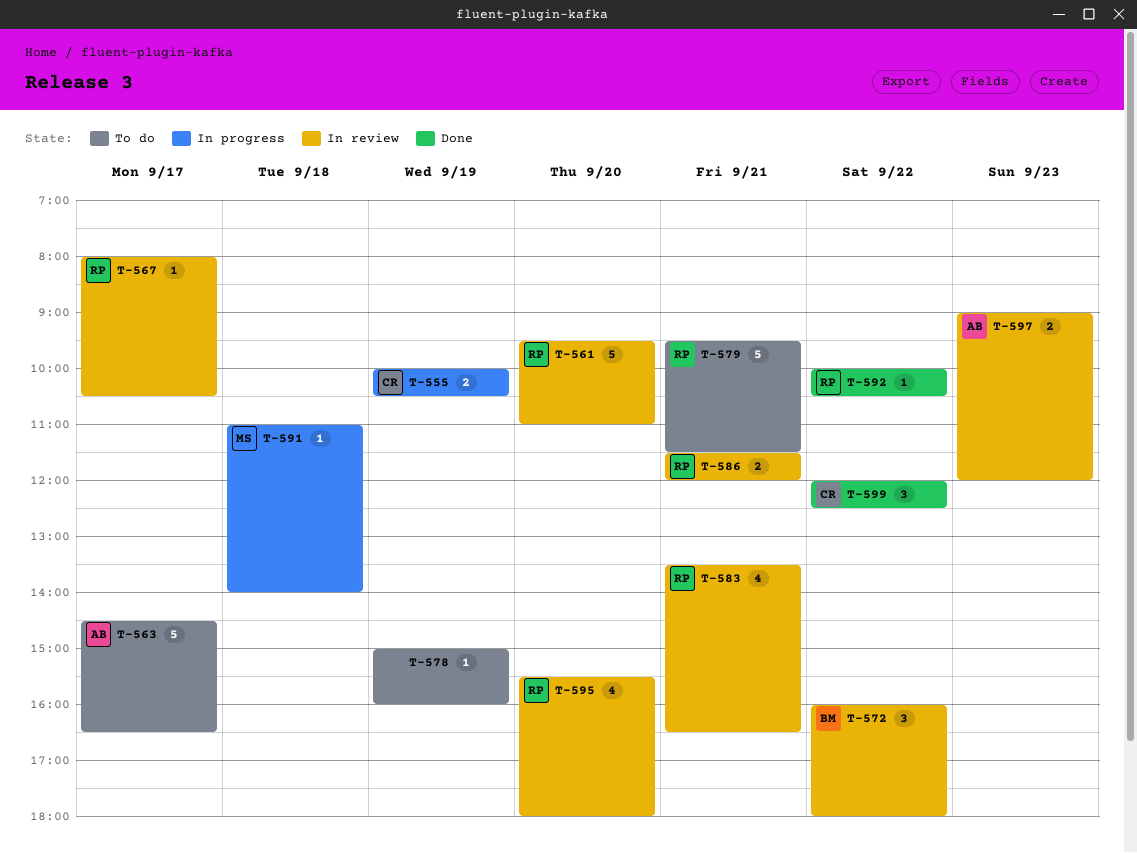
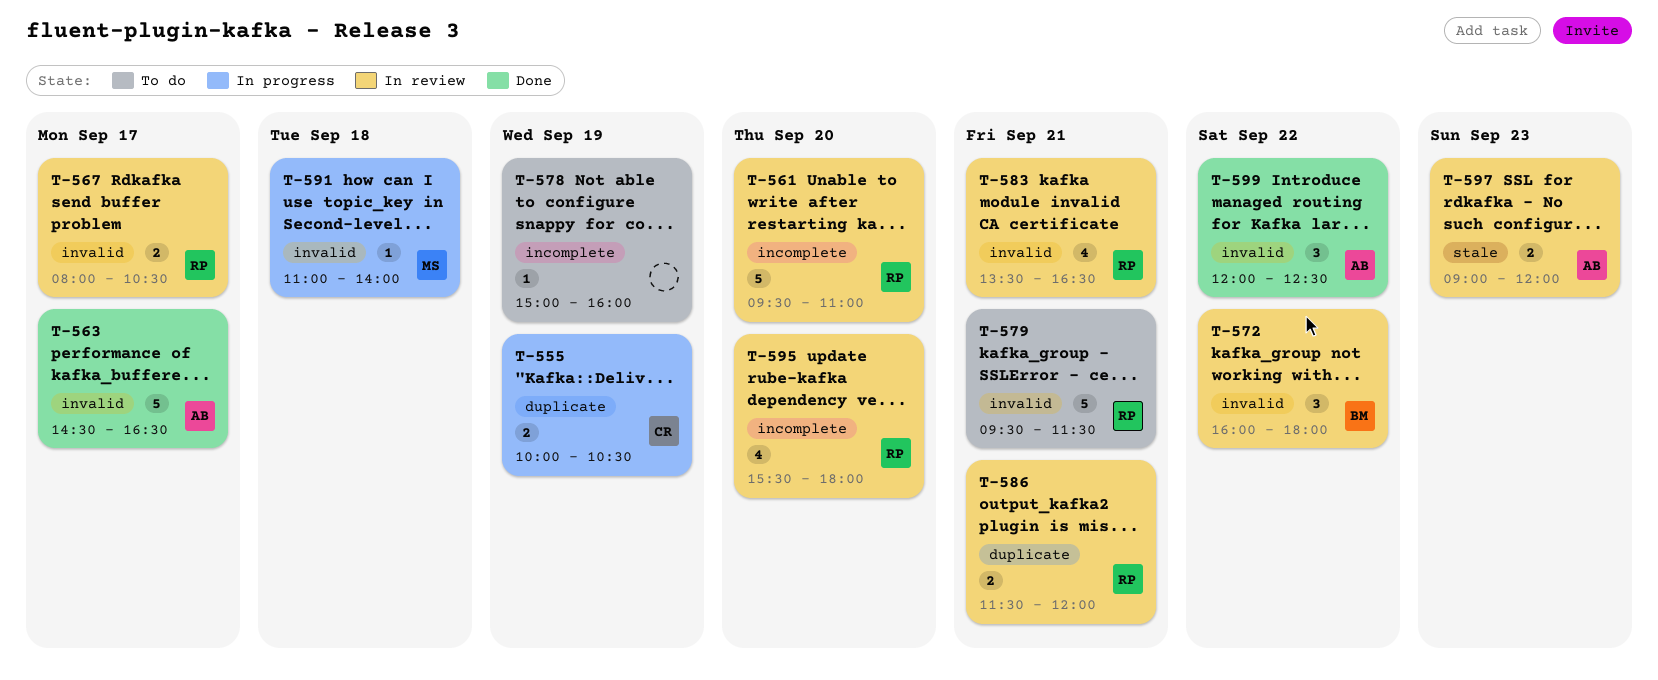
T-563, status: To do -> Done
T-567, estimate: 1 -> 2
T-592: present -> none
T-599, owner: CR -> AB

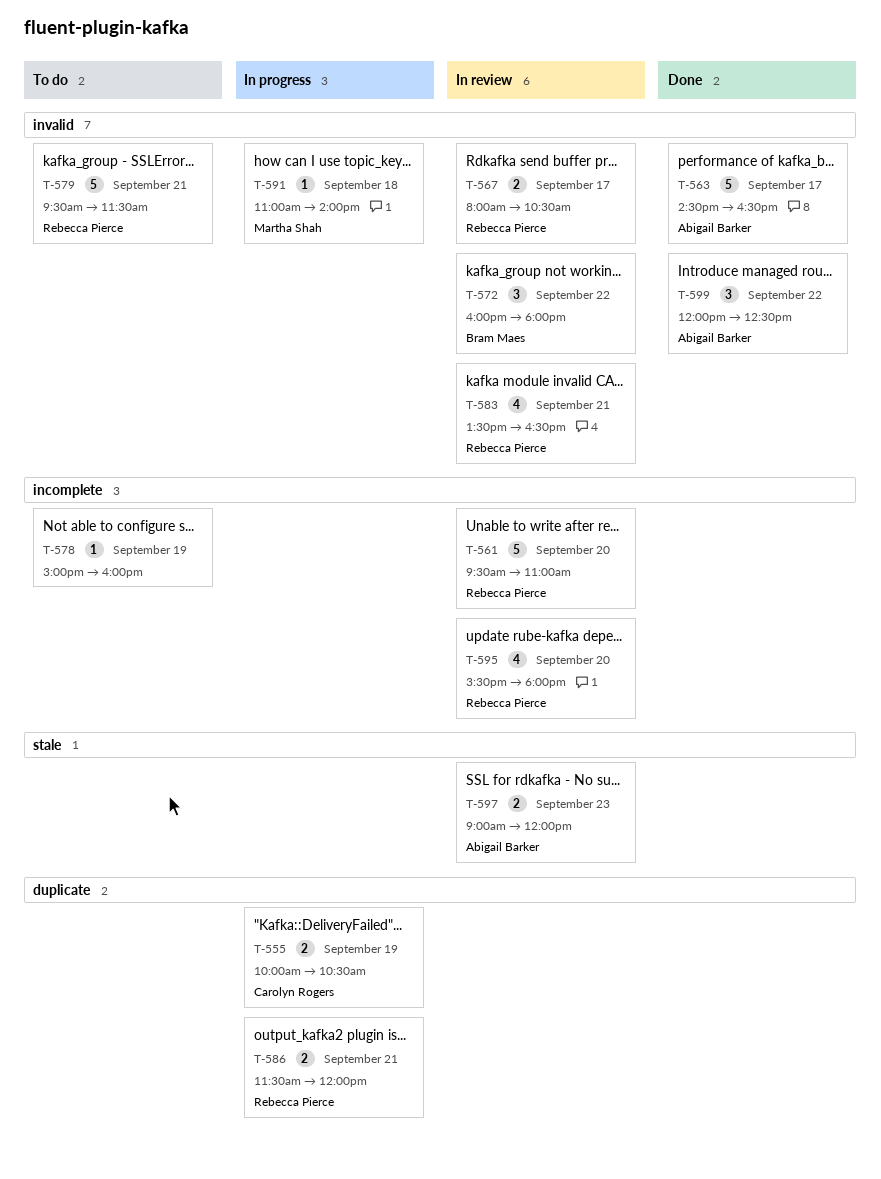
T-586, status: In review -> In progress

